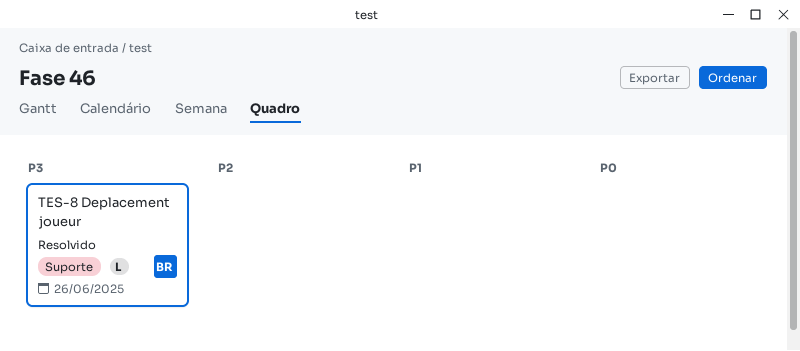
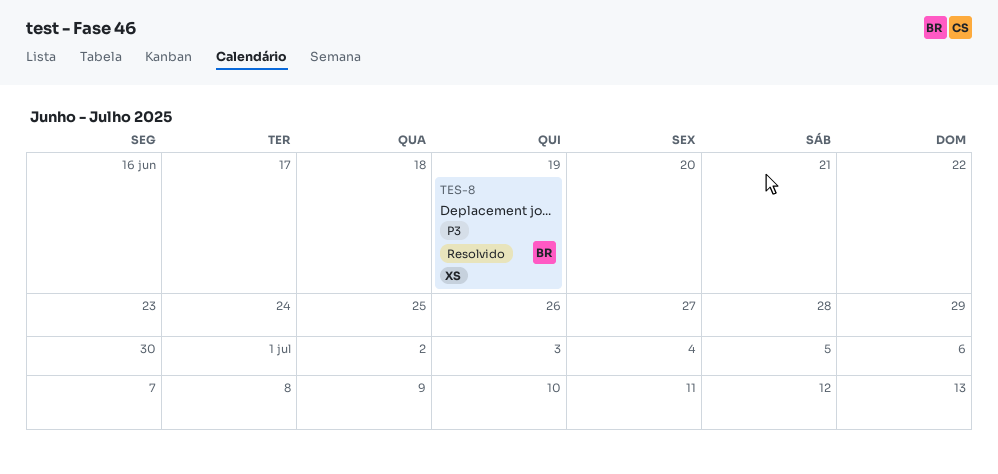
TES-8, estimate: L -> XS
TES-8, due: Jun 26 -> Jun 19

